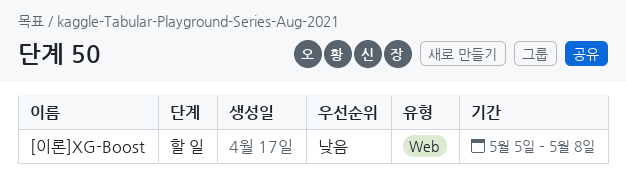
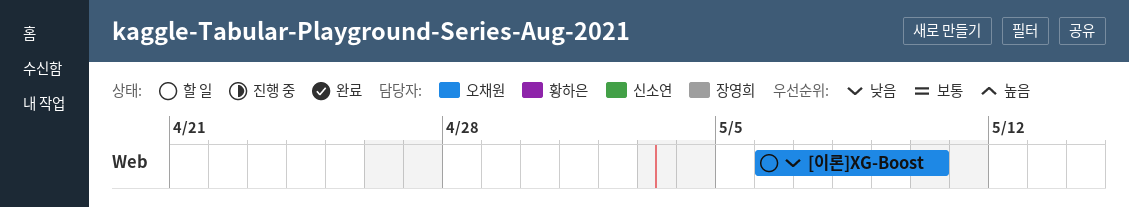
[이론]XG-Boost, start: May 5 -> May 6
[이론]XG-Boost, due: May 8 -> May 10

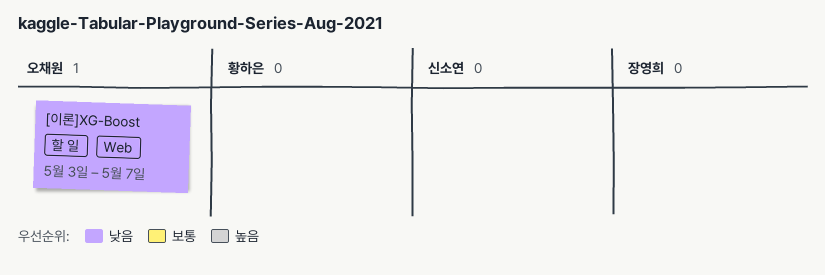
[이론]XG-Boost, start: May 6 -> May 3
[이론]XG-Boost, due: May 10 -> May 7

